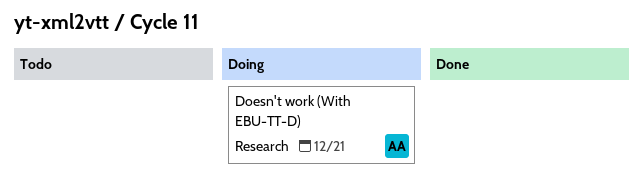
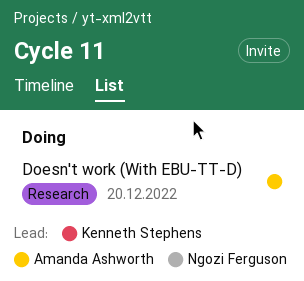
Doesn't work (With EBU-TT-D), due: Dec 21 -> Dec 20

